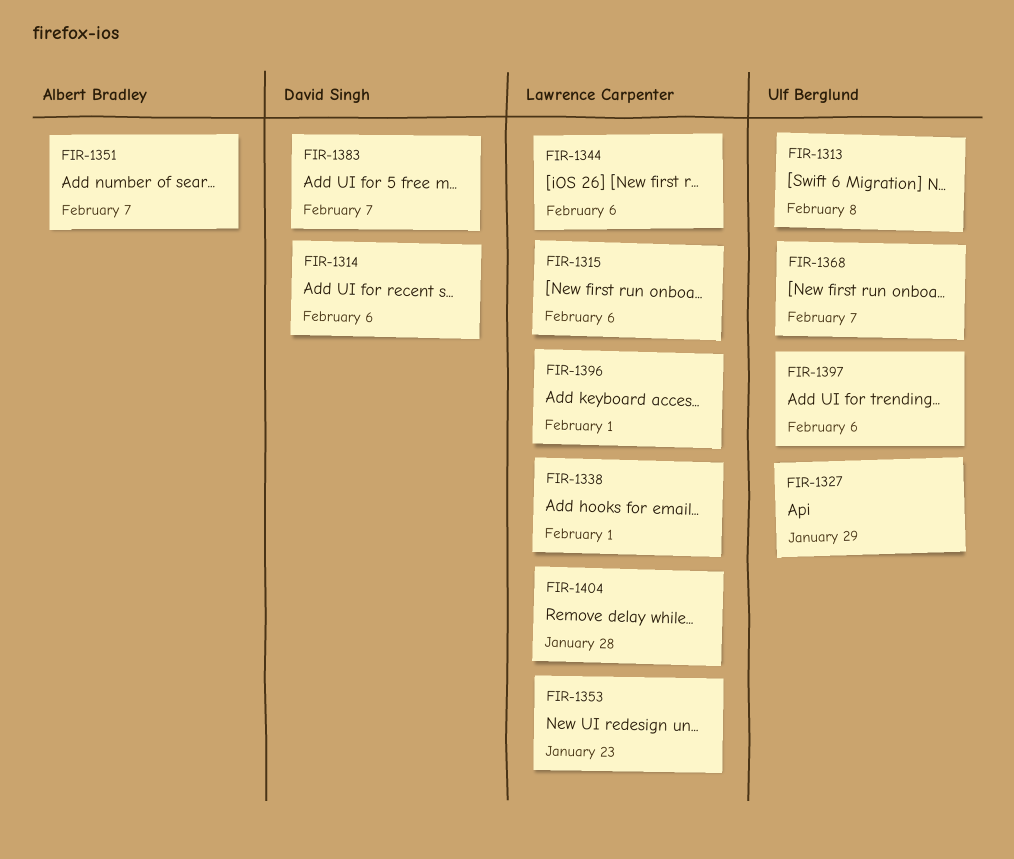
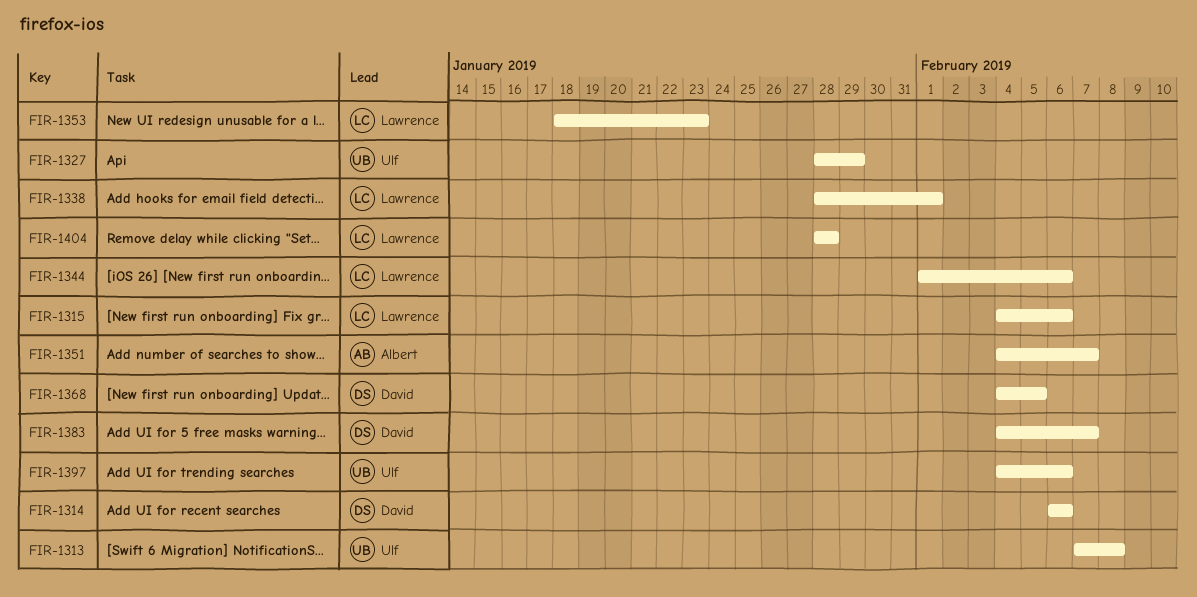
FIR-1368, owner: Ulf Berglund -> David Singh
FIR-1368, due: Feb 7 -> Feb 5
FIR-1396: present -> none

